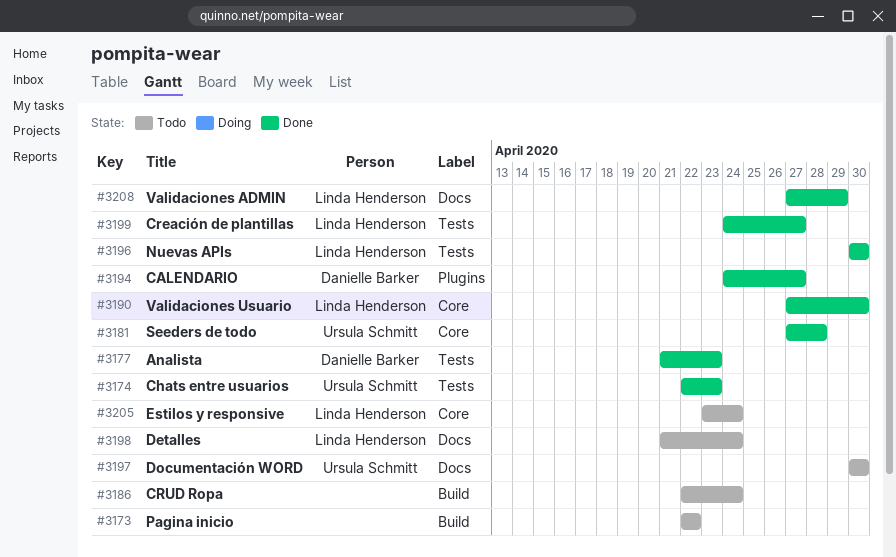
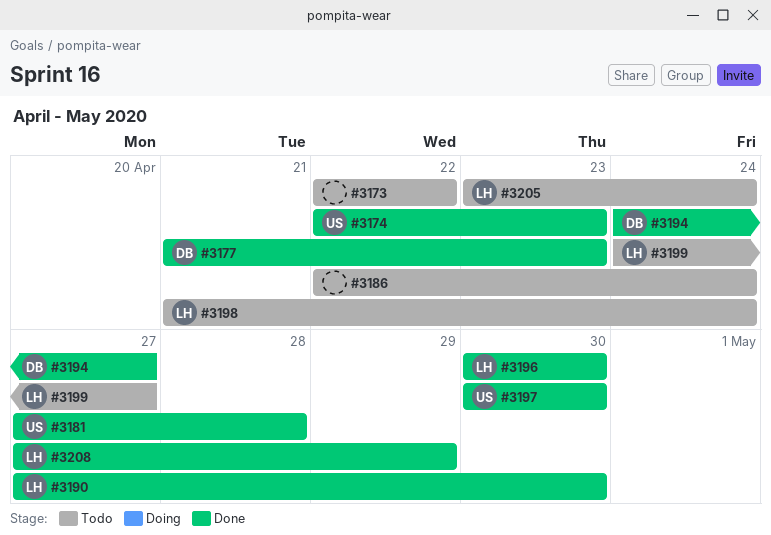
#3197, status: Todo -> Done
#3199, status: Done -> Todo

